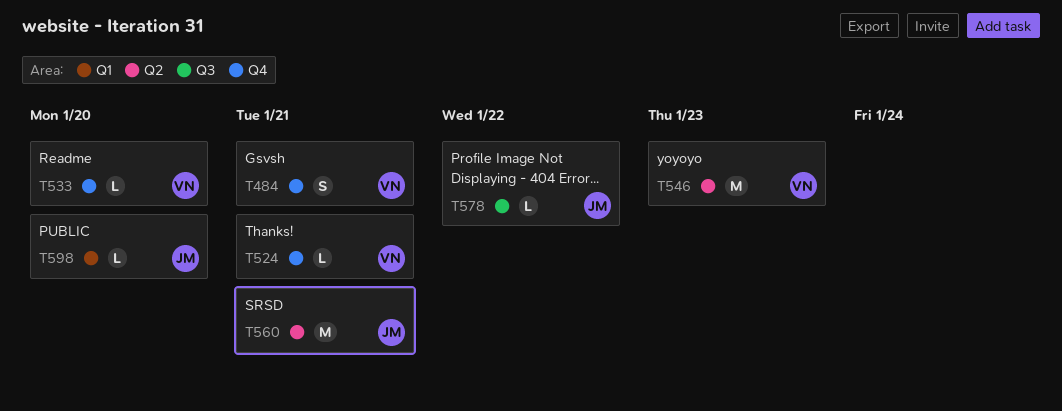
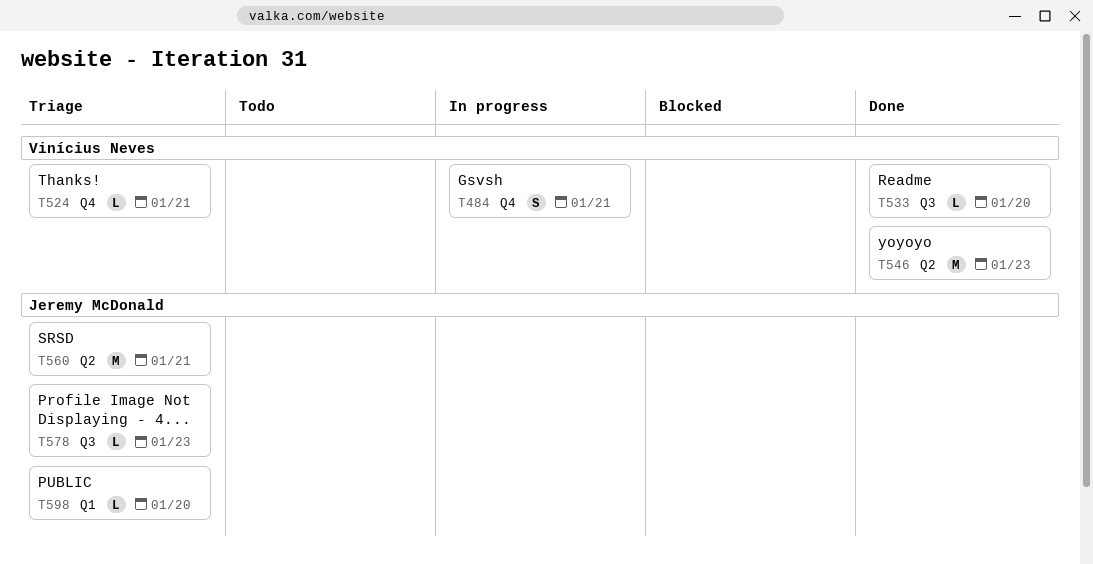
T533, label: Q4 -> Q3
T578, due: Jan 22 -> Jan 23

